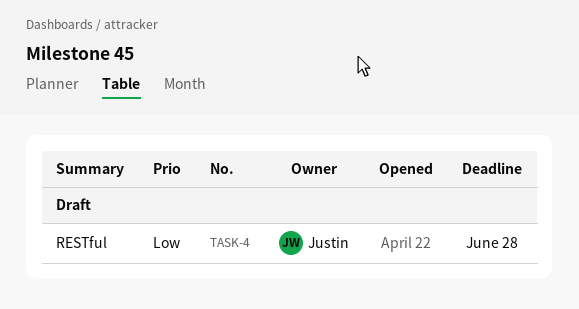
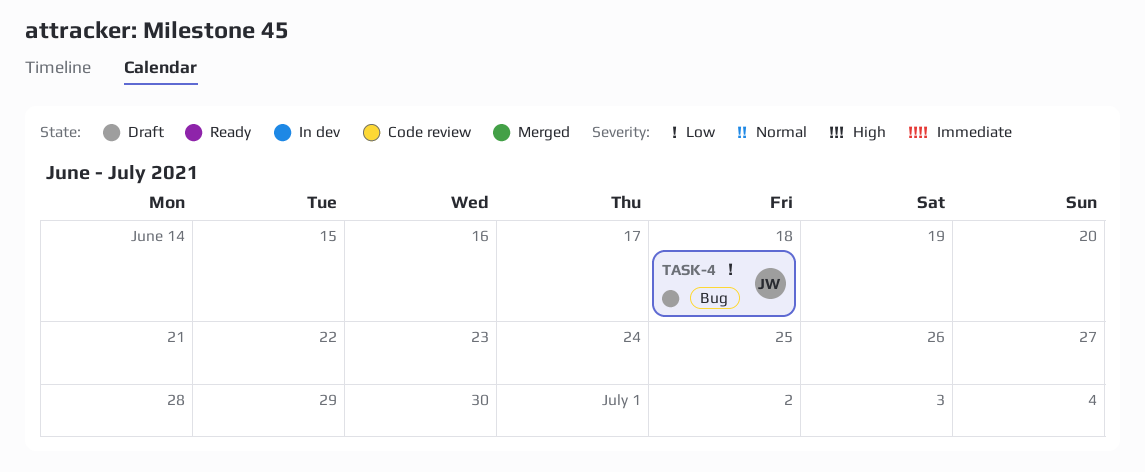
TASK-4, due: Jun 28 -> Jun 18

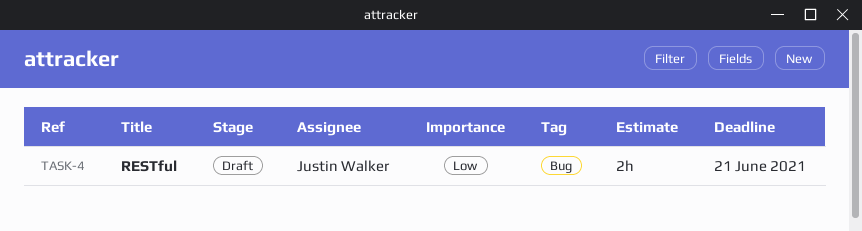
TASK-4, due: Jun 18 -> Jun 21

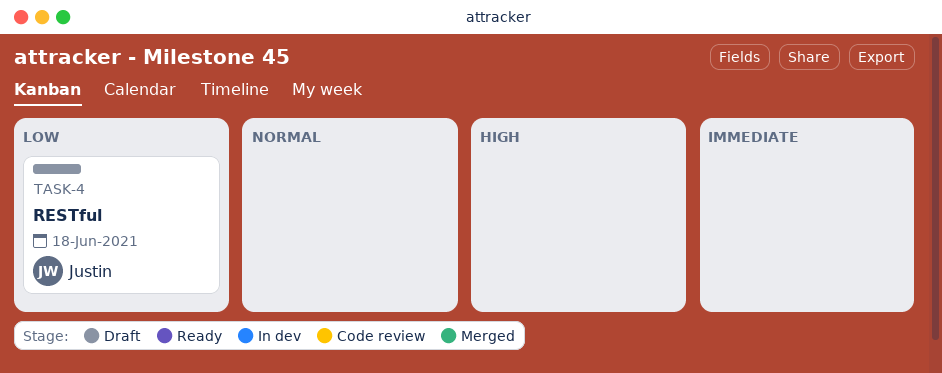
TASK-4, due: Jun 21 -> Jun 18

